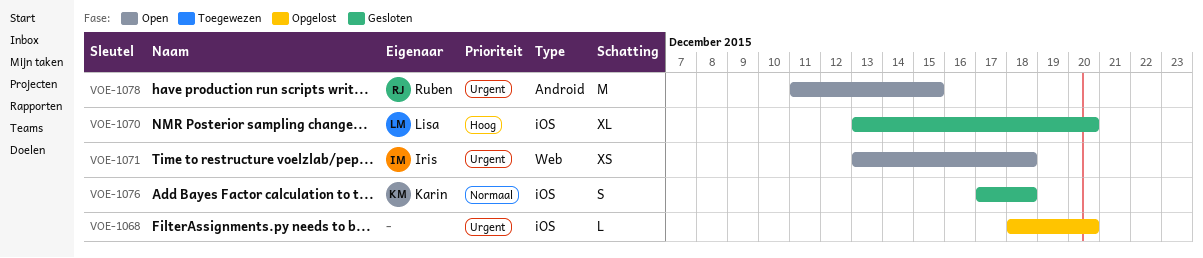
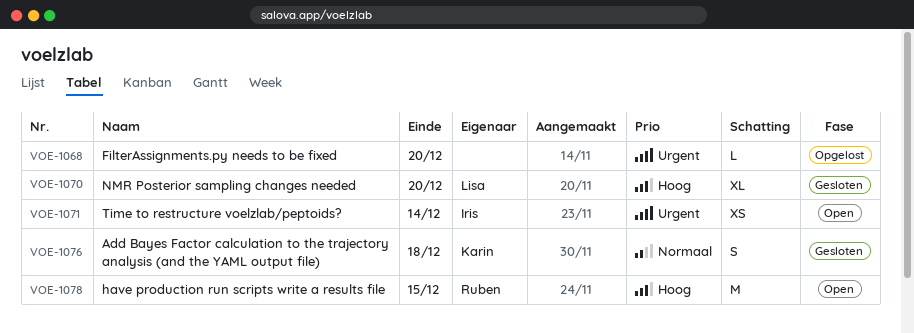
VOE-1071, due: Dec 18 -> Dec 14
VOE-1078, priority: Urgent -> Hoog

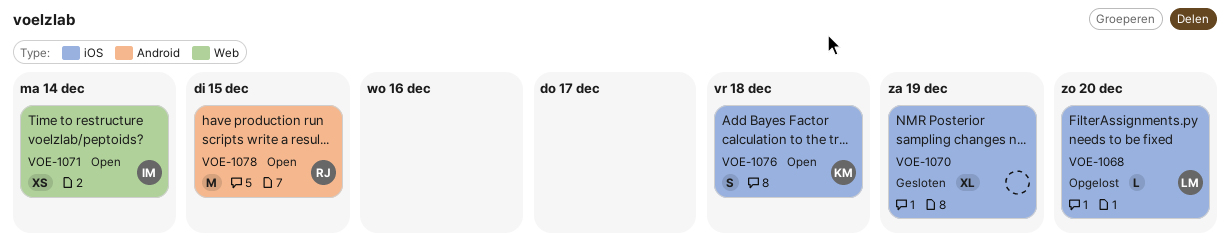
VOE-1068, owner: none -> Lisa
VOE-1070, owner: Lisa -> none
VOE-1070, due: Dec 20 -> Dec 19
VOE-1076, status: Gesloten -> Open

